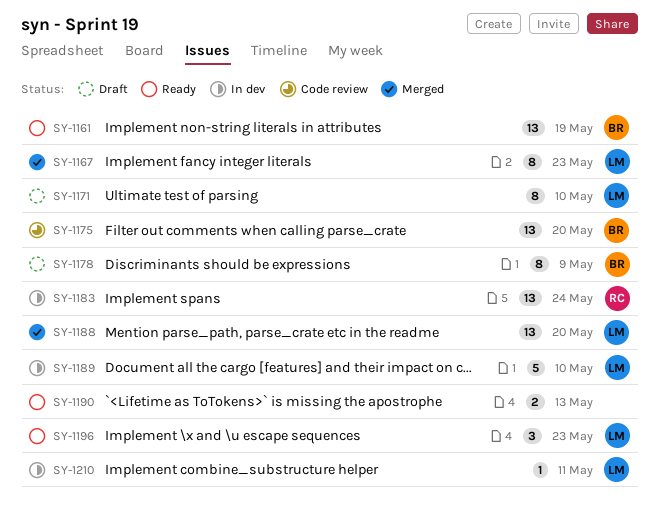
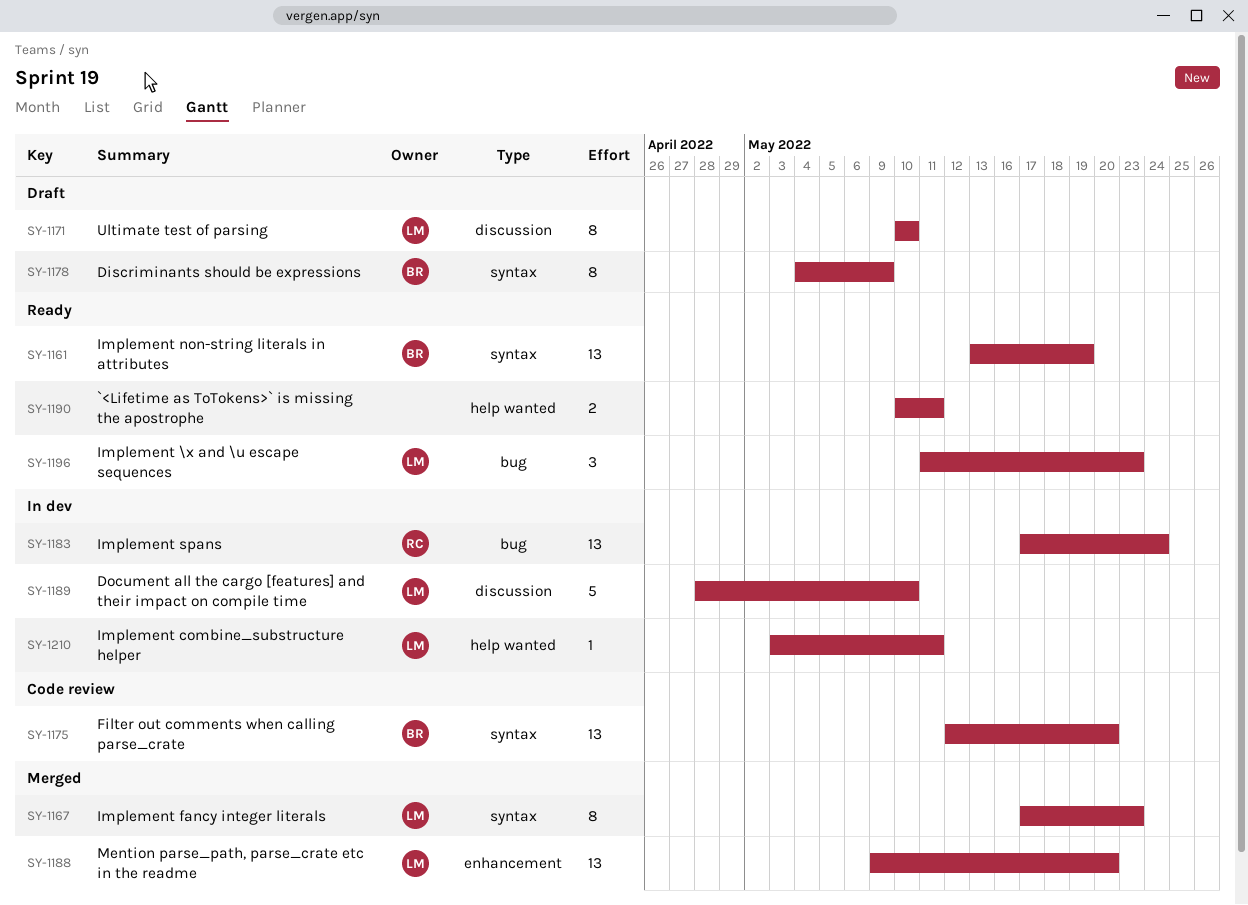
SY-1190, due: May 13 -> May 11

